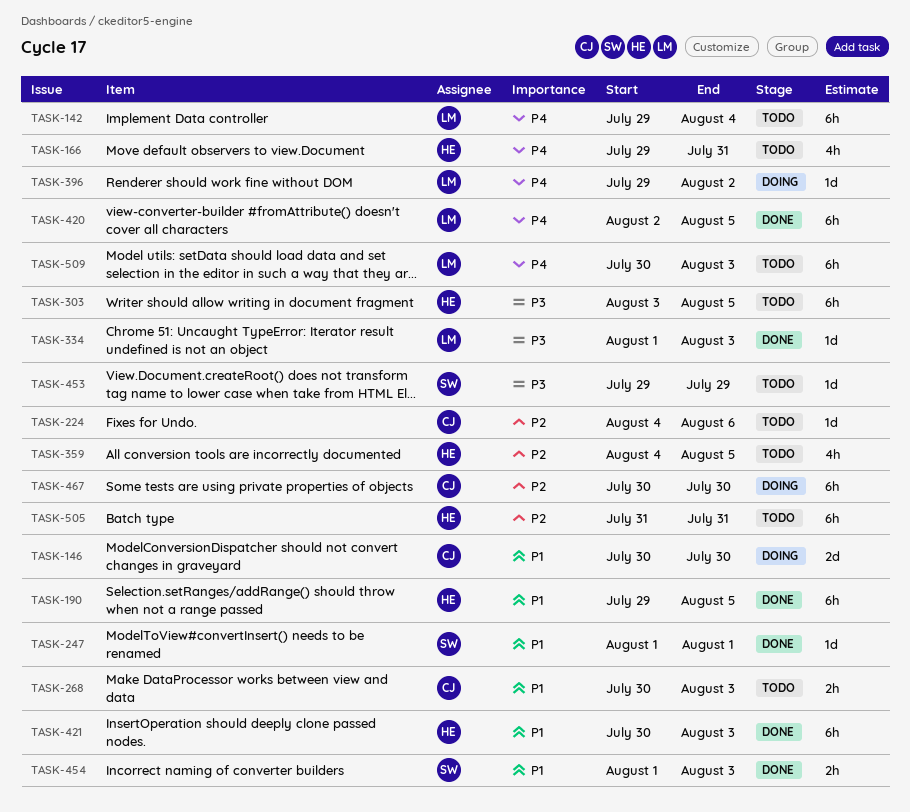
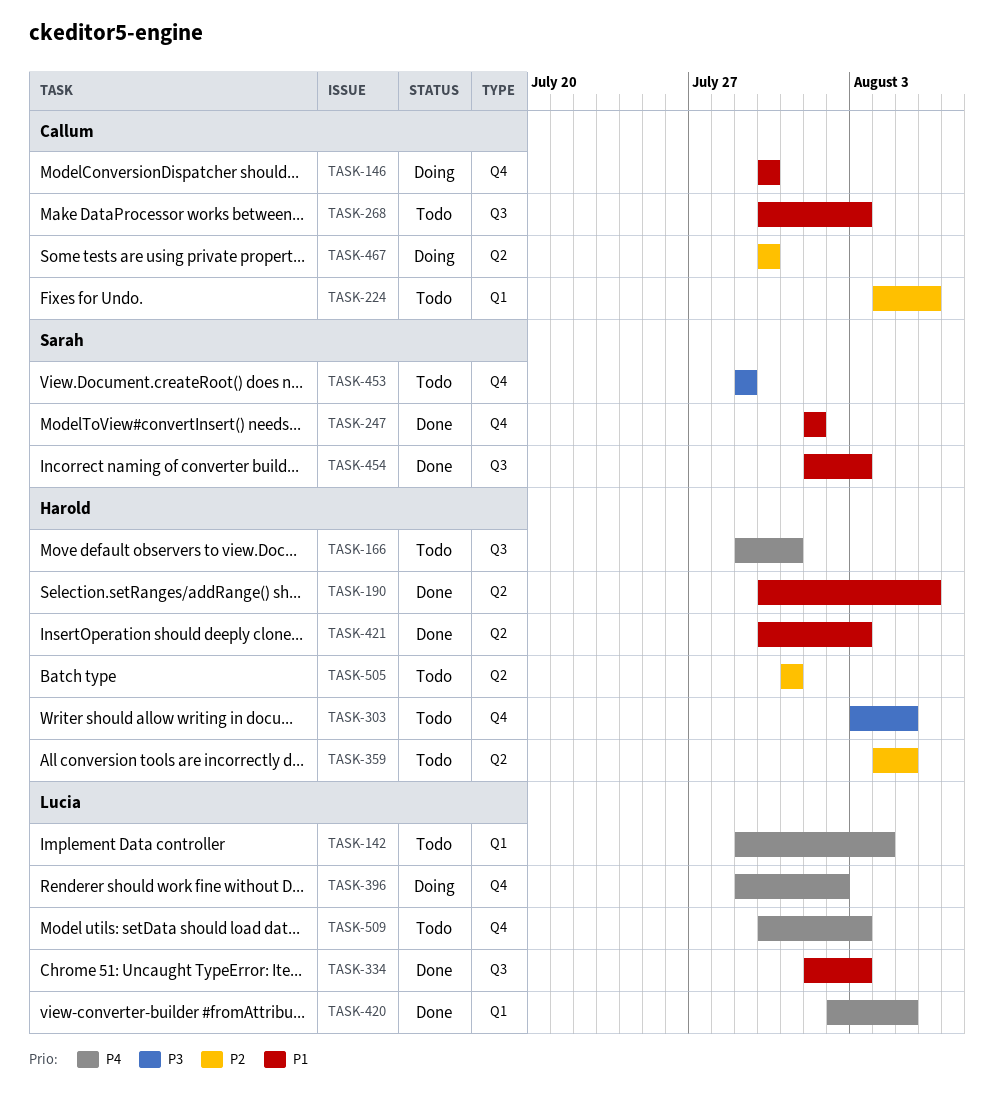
TASK-190, start: Jul 29 -> Jul 30
TASK-190, due: Aug 5 -> Aug 6
TASK-334, priority: P3 -> P1

